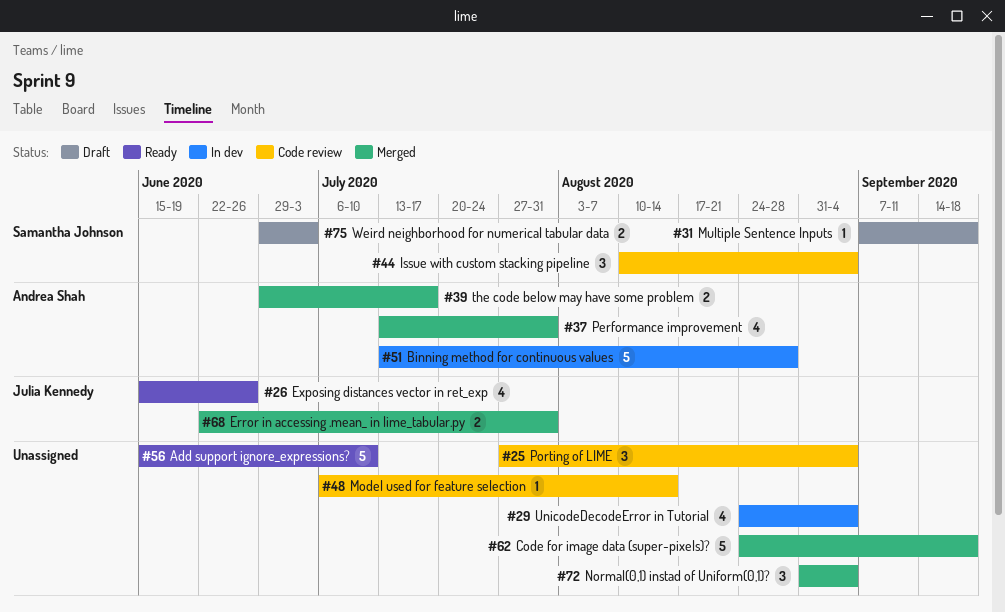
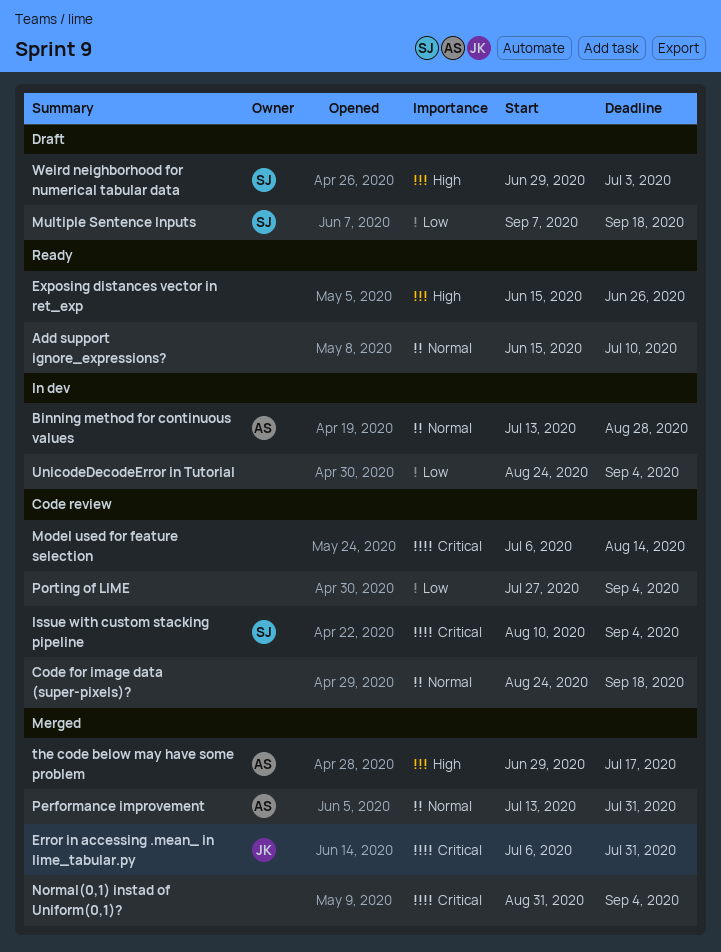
Code for image data (super-pixels)?, status: Merged -> Code review
Error in accessing .mean_ in lime_tabular.py, start: Jun 22 -> Jul 6
Exposing distances vector in ret_exp, owner: Julia Kennedy -> none

